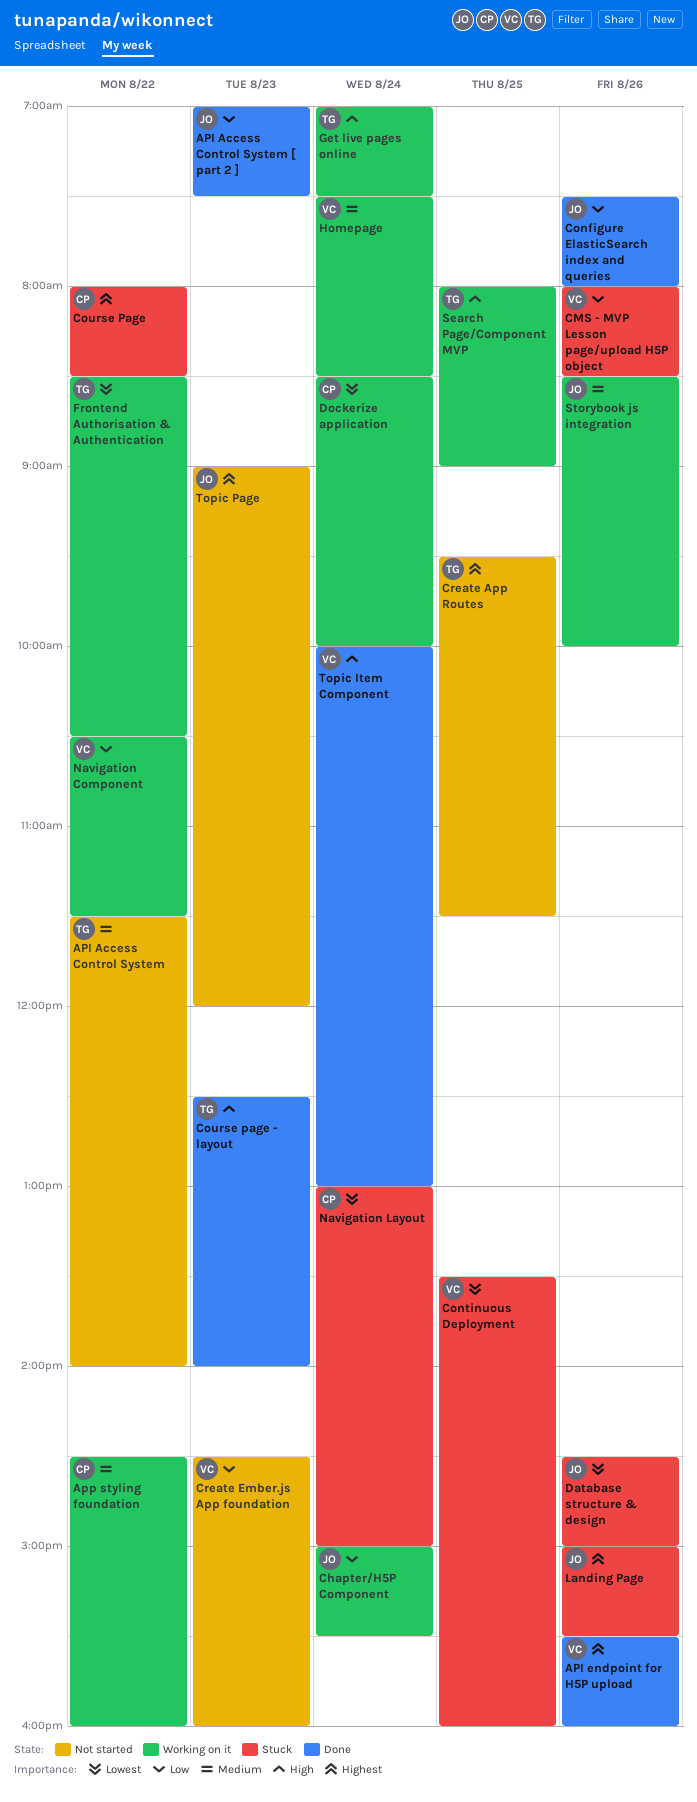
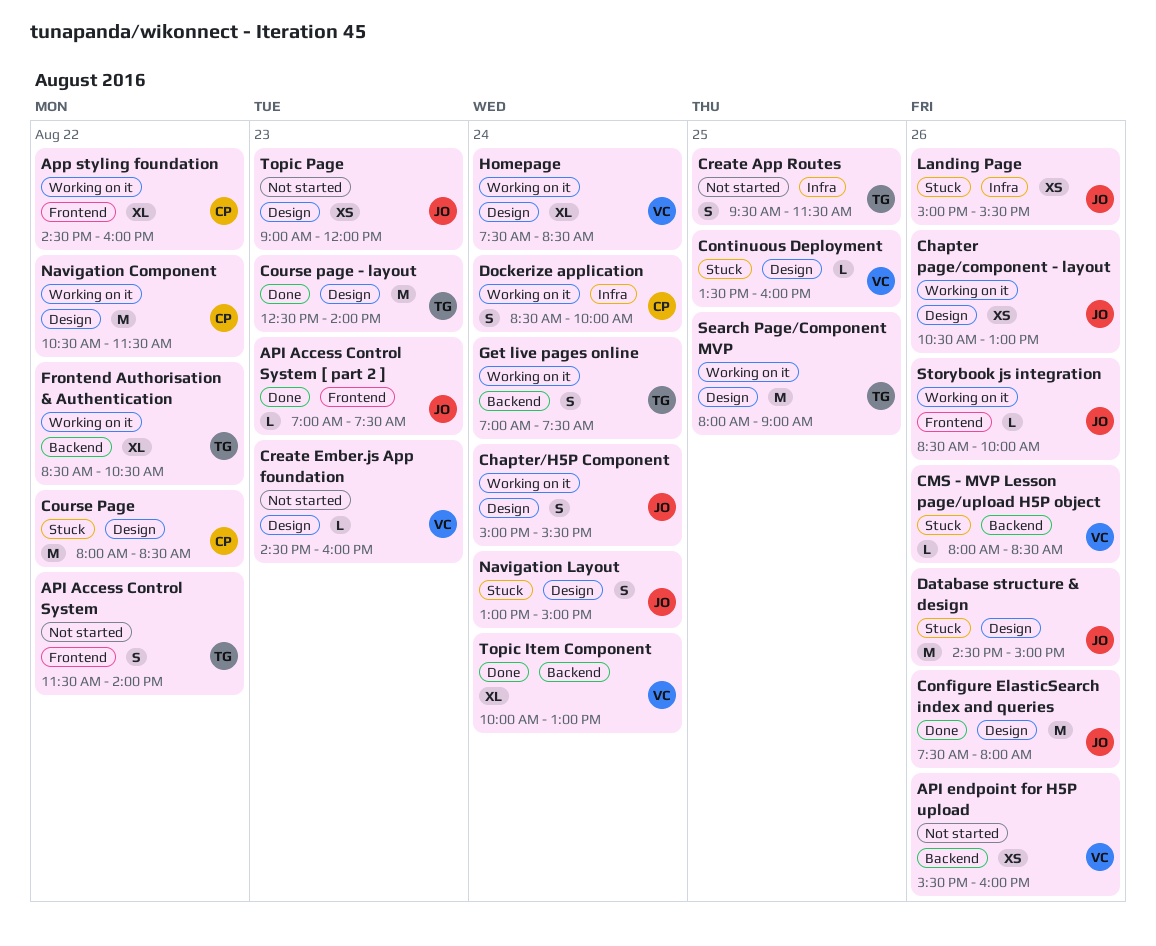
API endpoint for H5P upload, status: Done -> Not started
Chapter page/component - layout: none -> present
Navigation Component, owner: VC -> CP
Navigation Layout, owner: CP -> JO

